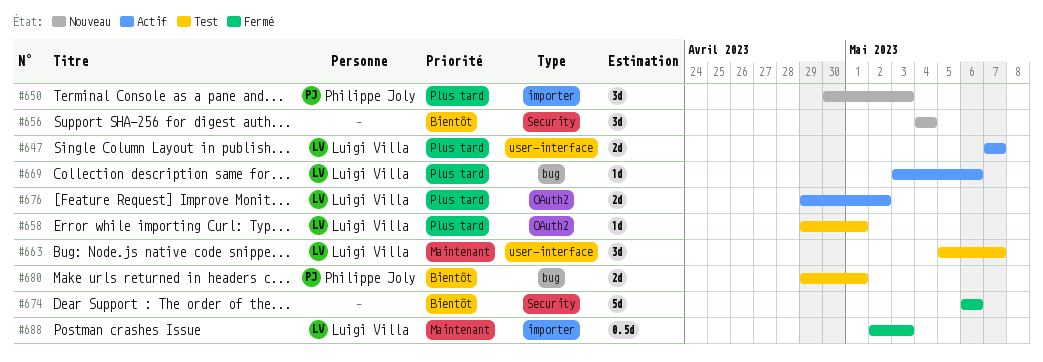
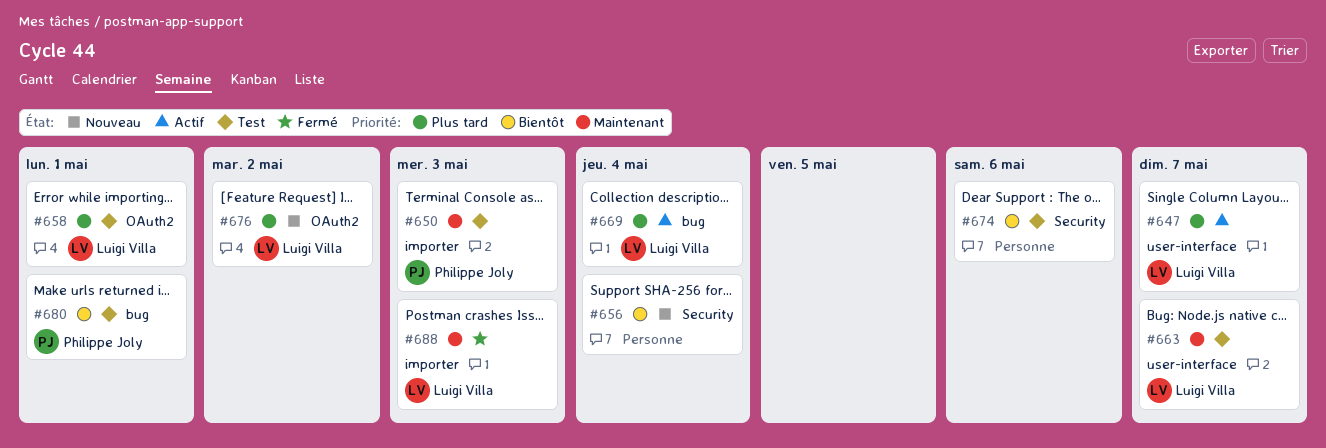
#650, status: Nouveau -> Test
#650, priority: Plus tard -> Maintenant
#669, due: May 6 -> May 4
#674, status: Fermé -> Test
#676, status: Actif -> Nouveau

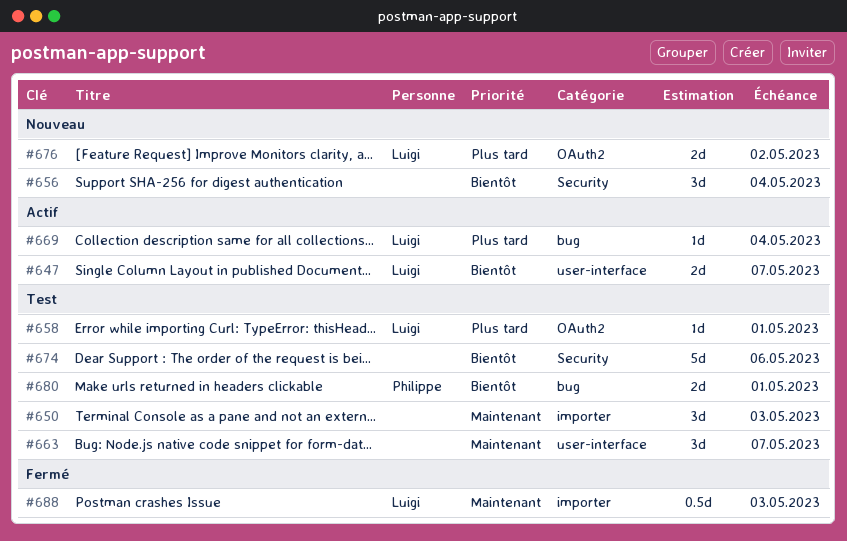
#647, priority: Plus tard -> Bientôt
#650, owner: Philippe Joly -> none
#663, owner: Luigi Villa -> none

